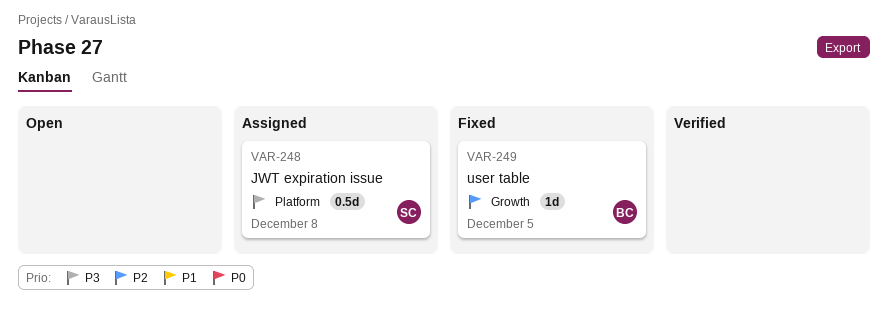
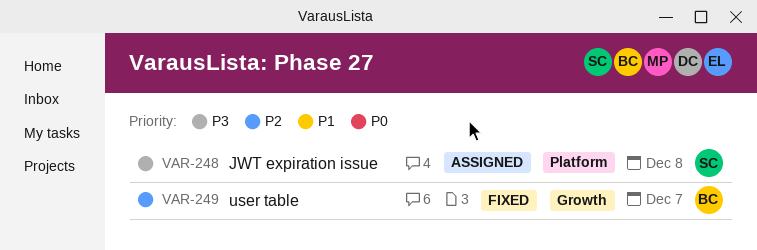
VAR-249, due: Dec 5 -> Dec 7

